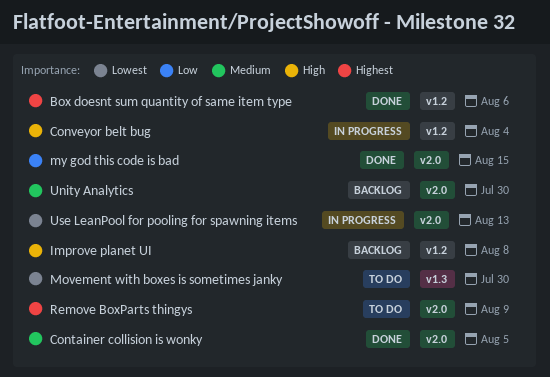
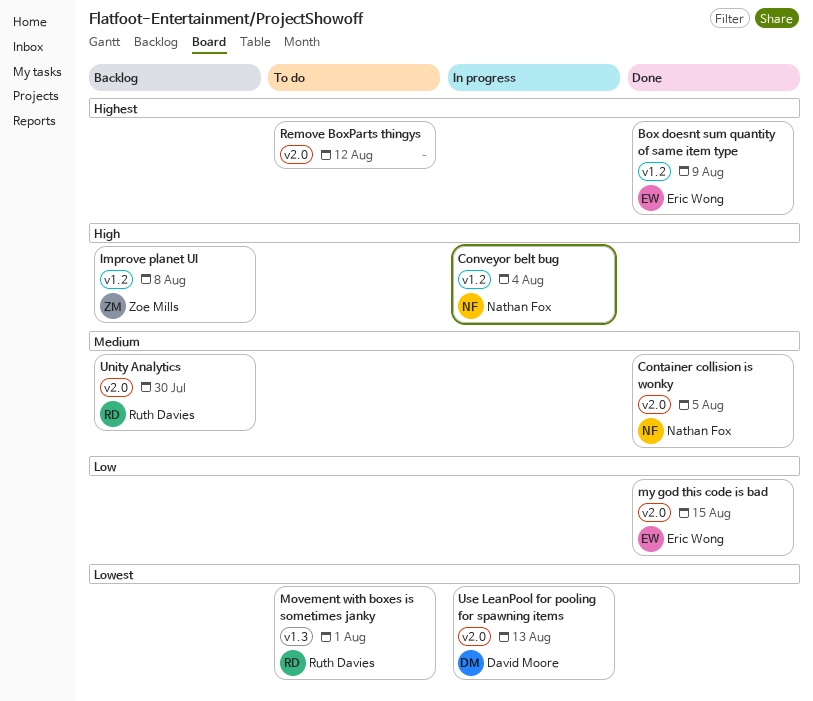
Box doesnt sum quantity of same item type, due: Aug 6 -> Aug 9
Movement with boxes is sometimes janky, due: Jul 30 -> Aug 1
Remove BoxParts thingys, due: Aug 9 -> Aug 12

